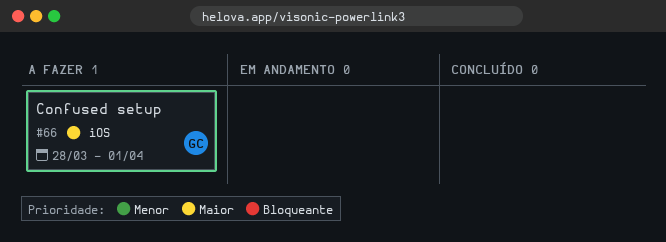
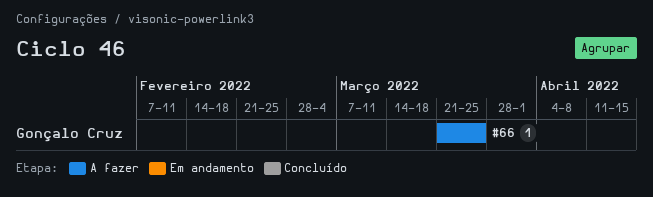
#66, start: Mar 28 -> Mar 21
#66, due: Apr 1 -> Mar 25

